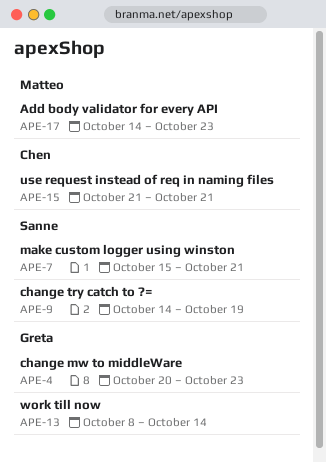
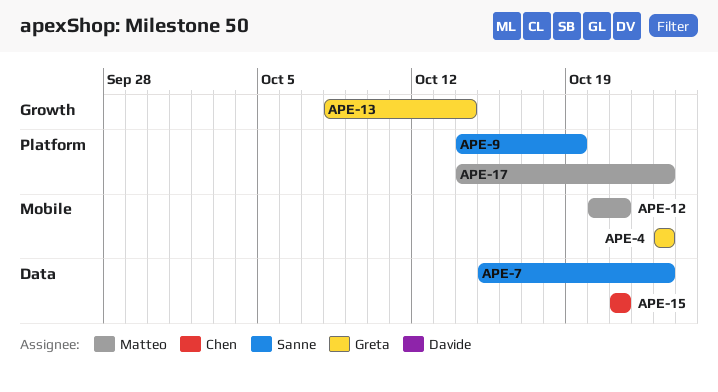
APE-4, start: Oct 20 -> Oct 23
APE-7, due: Oct 21 -> Oct 23
APE-12: none -> present

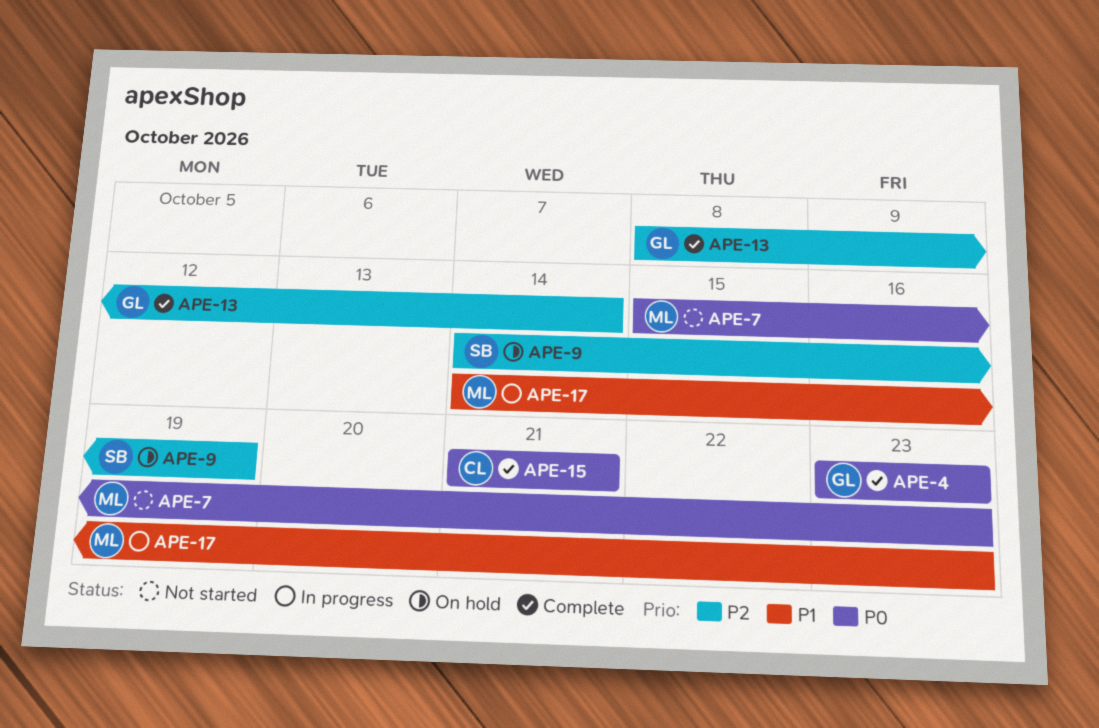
APE-7, owner: Sanne -> Matteo
APE-12: present -> none

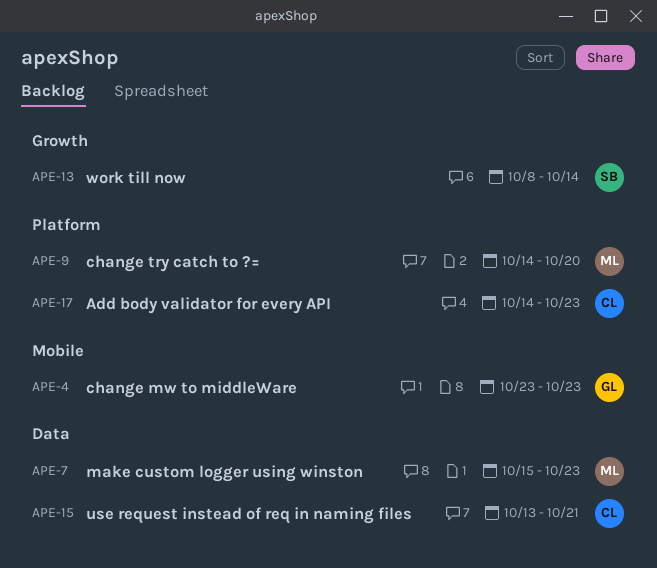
APE-9, owner: SB -> ML
APE-9, due: Oct 19 -> Oct 20
APE-13, owner: GL -> SB
APE-15, start: Oct 21 -> Oct 13
APE-17, owner: ML -> CL

